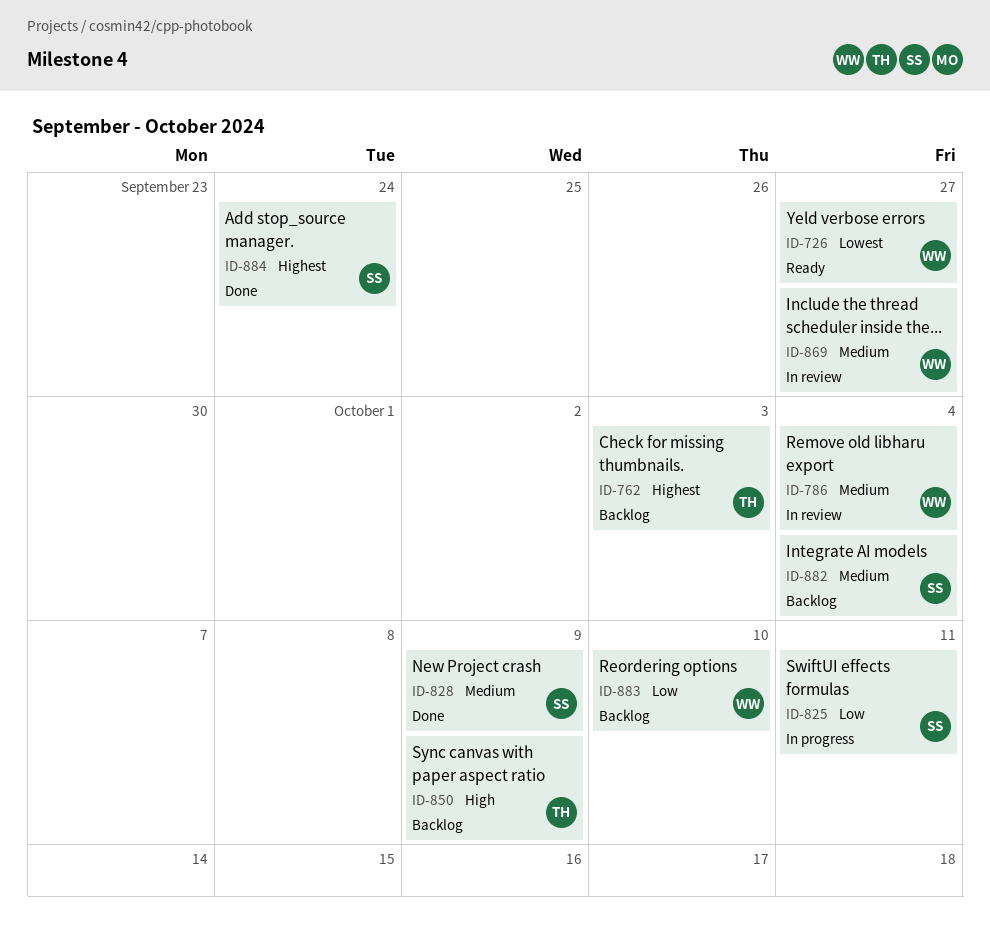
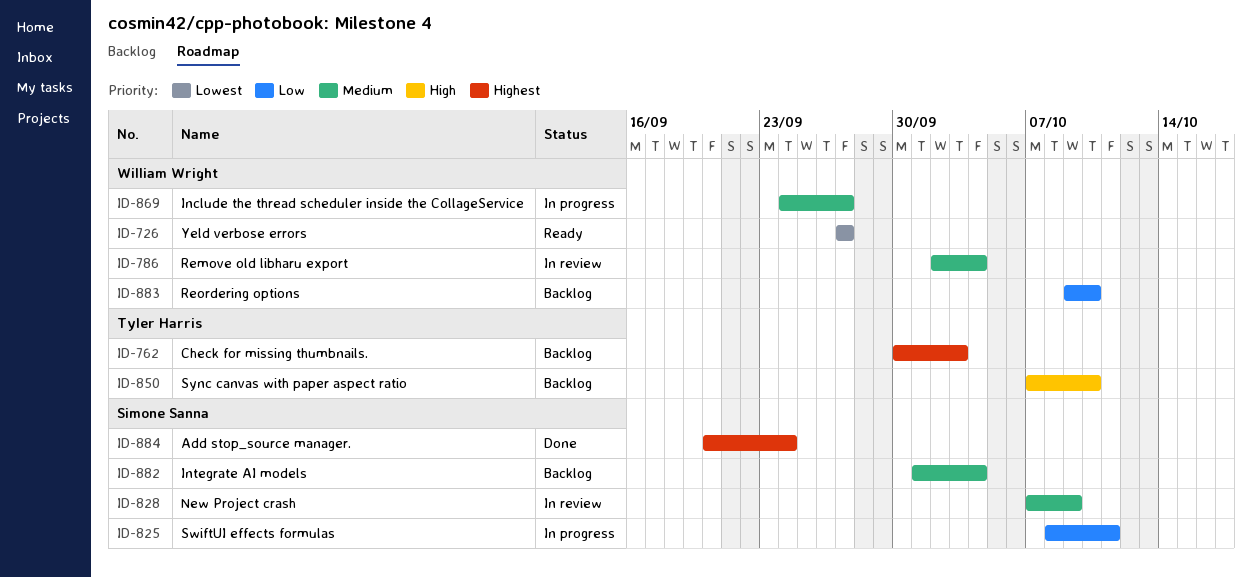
ID-828, status: Done -> In review
ID-850, due: Oct 9 -> Oct 10
ID-869, status: In review -> In progress

